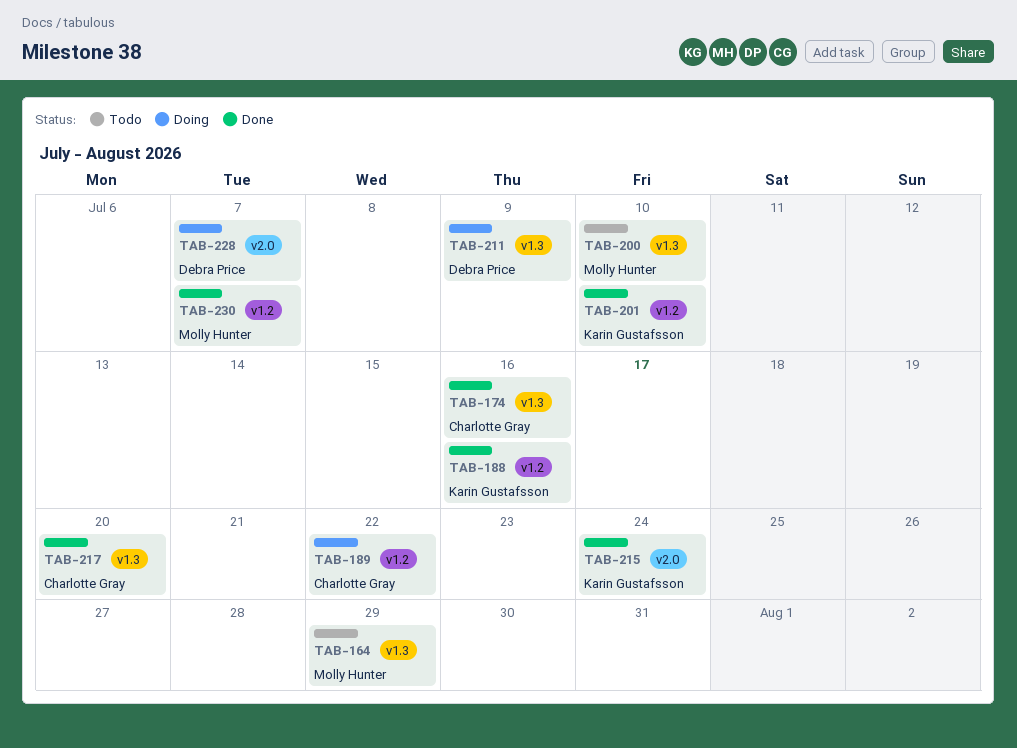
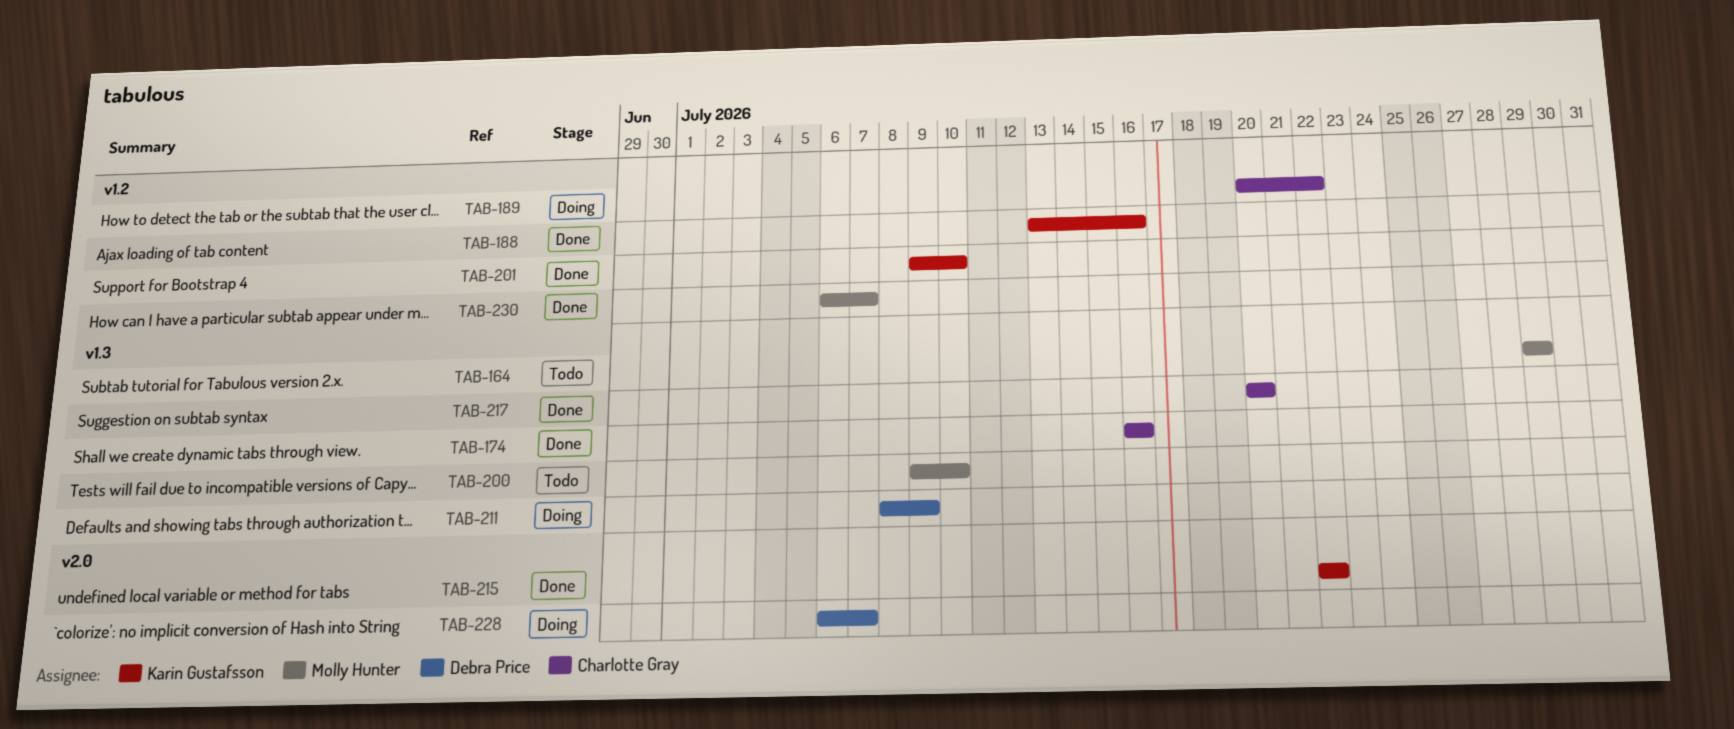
TAB-215, due: Jul 24 -> Jul 22

